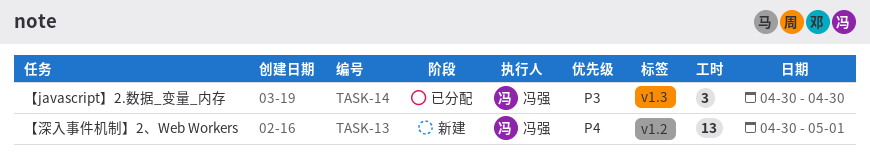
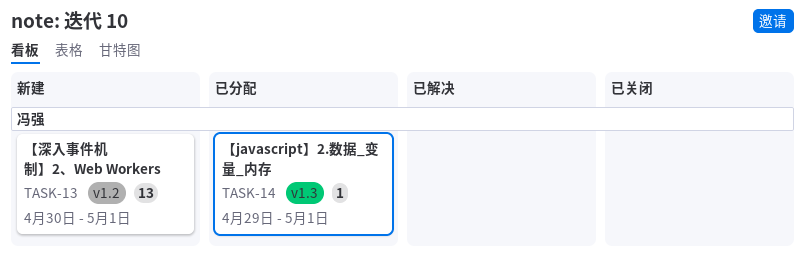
TASK-14, estimate: 3 -> 1
TASK-14, start: Apr 30 -> Apr 29
TASK-14, due: Apr 30 -> May 1

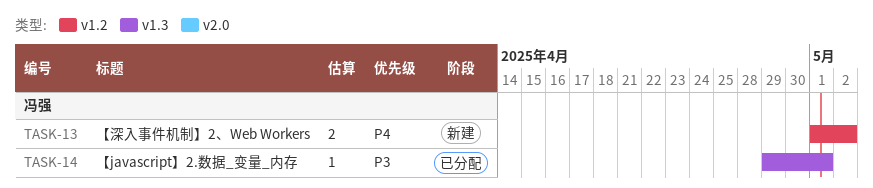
TASK-13, estimate: 13 -> 2
TASK-13, start: Apr 30 -> May 1
TASK-13, due: May 1 -> May 2

